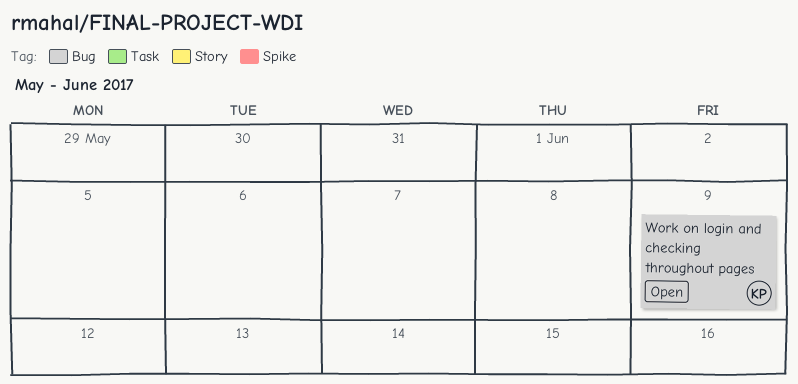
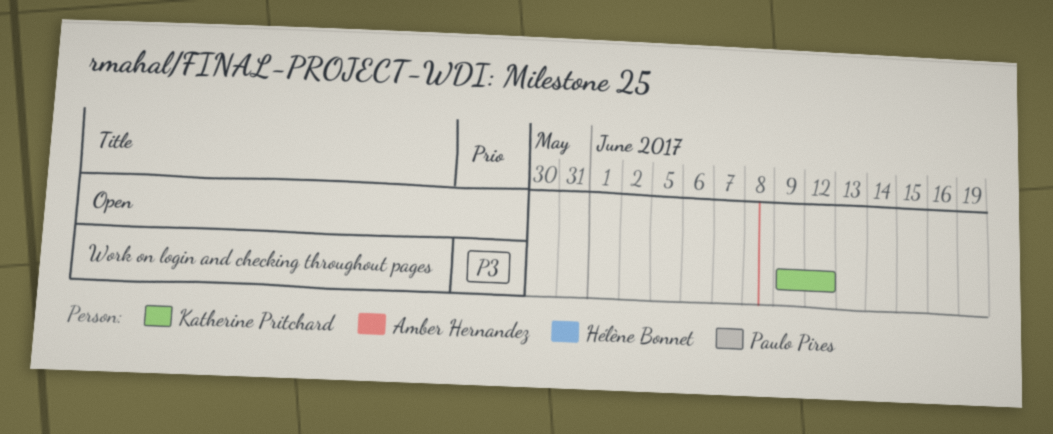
Work on login and checking throughout pages, due: Jun 9 -> Jun 12

